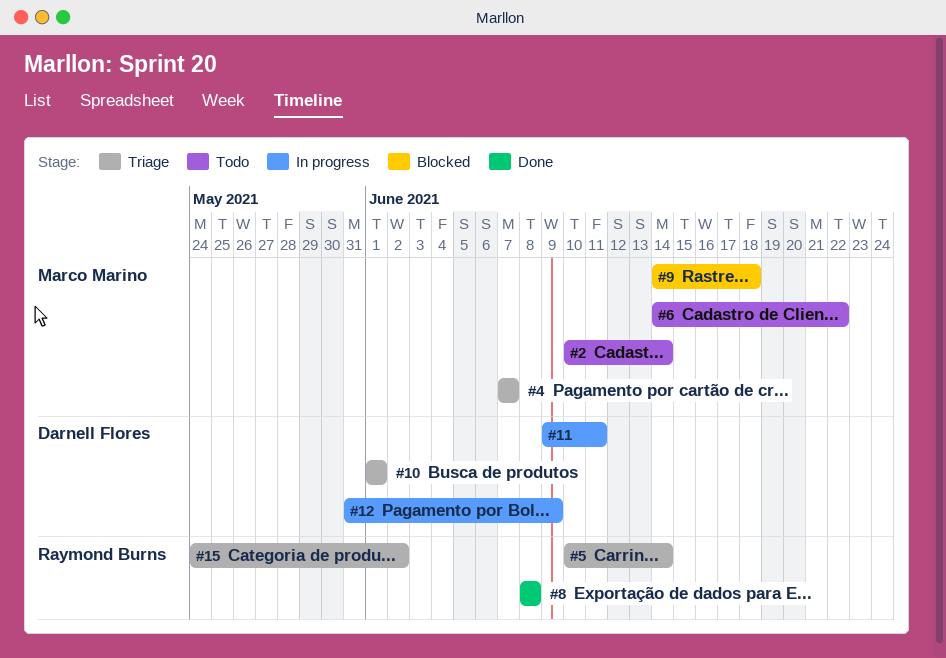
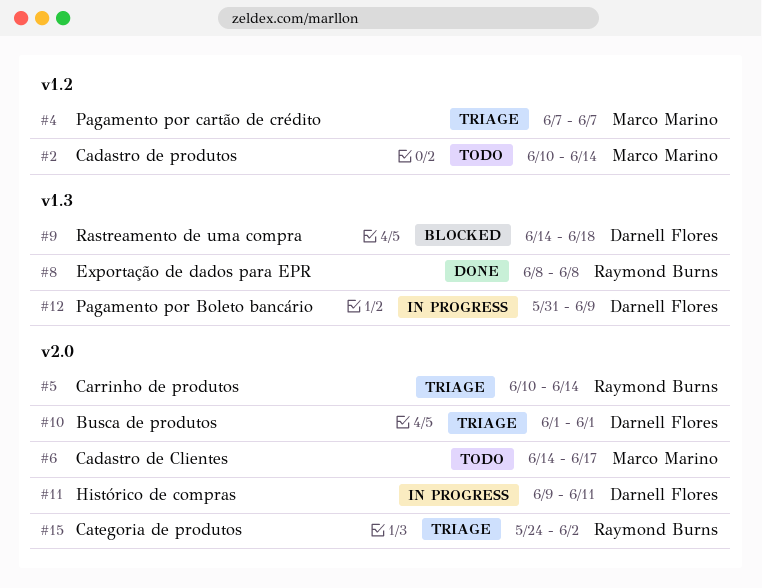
#6, due: Jun 22 -> Jun 17
#9, owner: Marco Marino -> Darnell Flores

